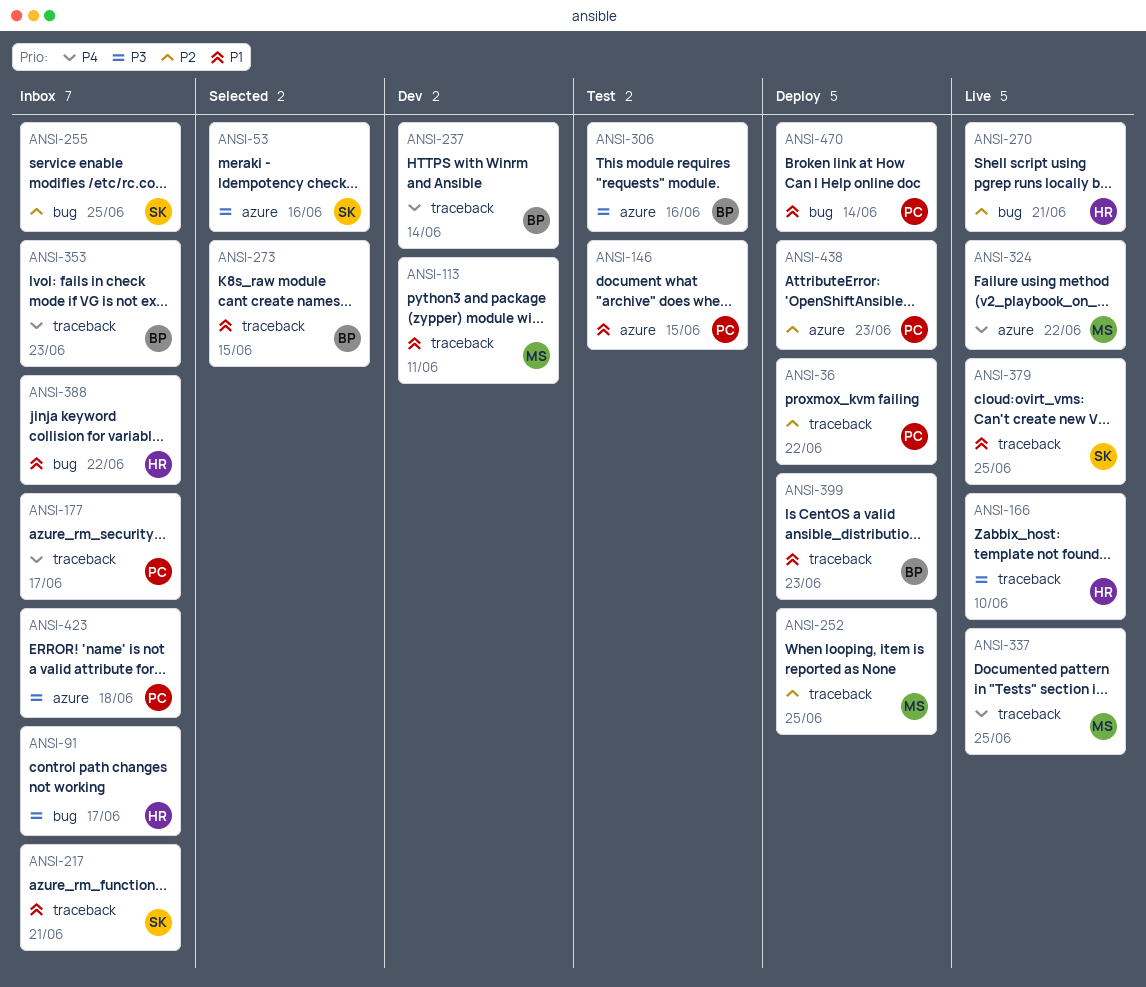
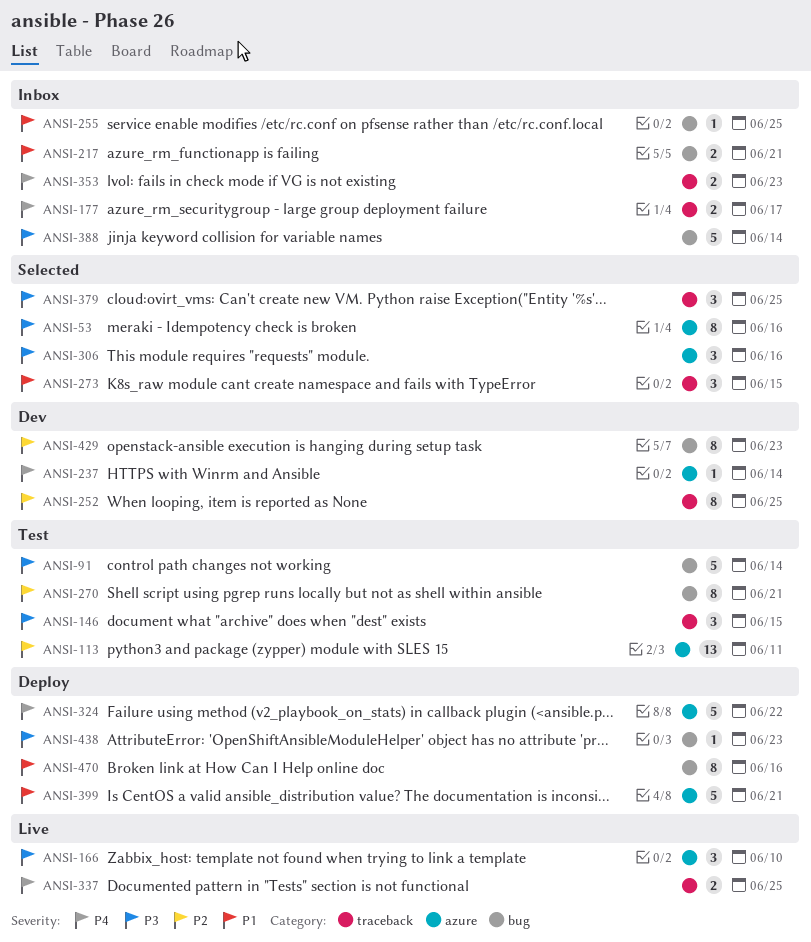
ANSI-36: present -> none
ANSI-91, status: Inbox -> Test
ANSI-91, due: Jun 17 -> Jun 14
ANSI-113, status: Dev -> Test
ANSI-113, priority: P1 -> P2
ANSI-113, label: traceback -> azure
ANSI-146, priority: P1 -> P3
ANSI-146, label: azure -> traceback
ANSI-166, label: traceback -> azure
ANSI-217, label: traceback -> bug
ANSI-237, label: traceback -> azure
ANSI-252, status: Deploy -> Dev
ANSI-255, priority: P2 -> P1
ANSI-270, status: Live -> Test
ANSI-306, status: Test -> Selected
ANSI-324, status: Live -> Deploy
ANSI-379, status: Live -> Selected
ANSI-379, priority: P1 -> P3
ANSI-388, priority: P1 -> P3
ANSI-388, due: Jun 22 -> Jun 14
ANSI-399, label: traceback -> azure
ANSI-399, due: Jun 23 -> Jun 21
ANSI-423: present -> none
ANSI-429: none -> present
ANSI-438, priority: P2 -> P3
ANSI-438, label: azure -> bug
ANSI-470, due: Jun 14 -> Jun 16

